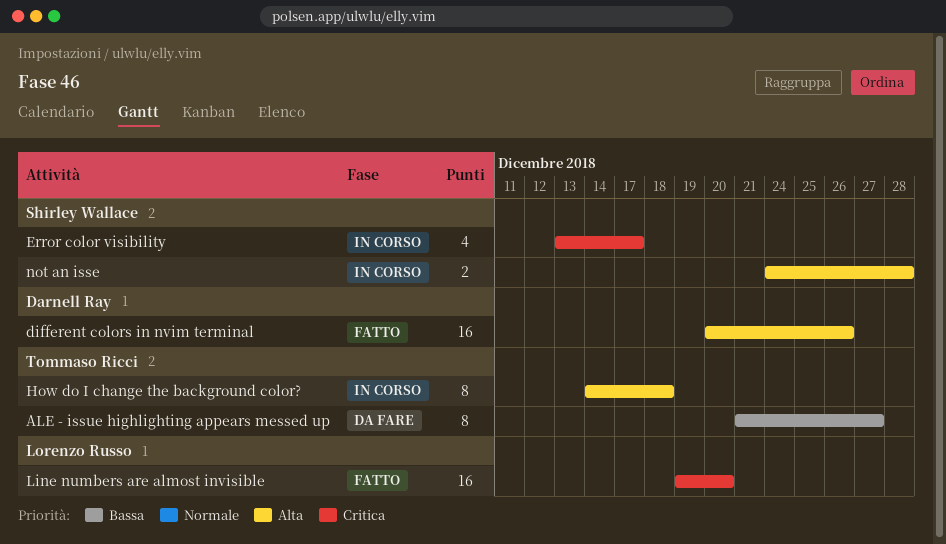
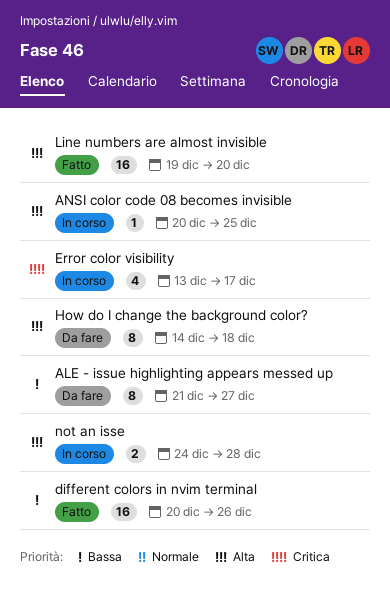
ANSI color code 08 becomes invisible: none -> present
different colors in nvim terminal, priority: Alta -> Bassa
How do I change the background color?, status: In corso -> Da fare
Line numbers are almost invisible, priority: Critica -> Alta

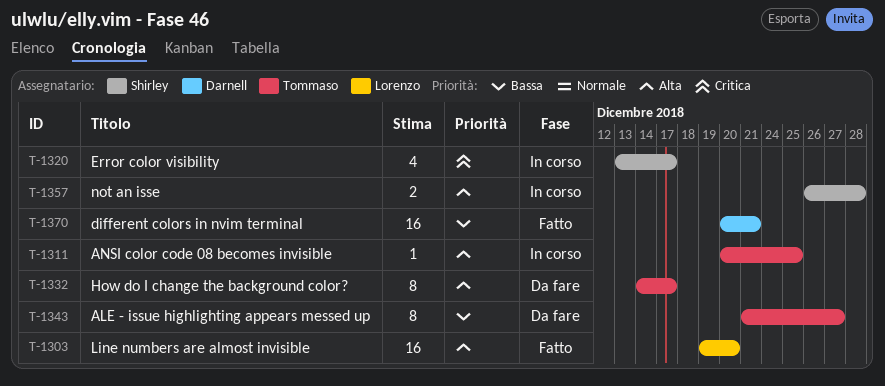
different colors in nvim terminal, due: Dec 26 -> Dec 21
How do I change the background color?, due: Dec 18 -> Dec 17
not an isse, start: Dec 24 -> Dec 26

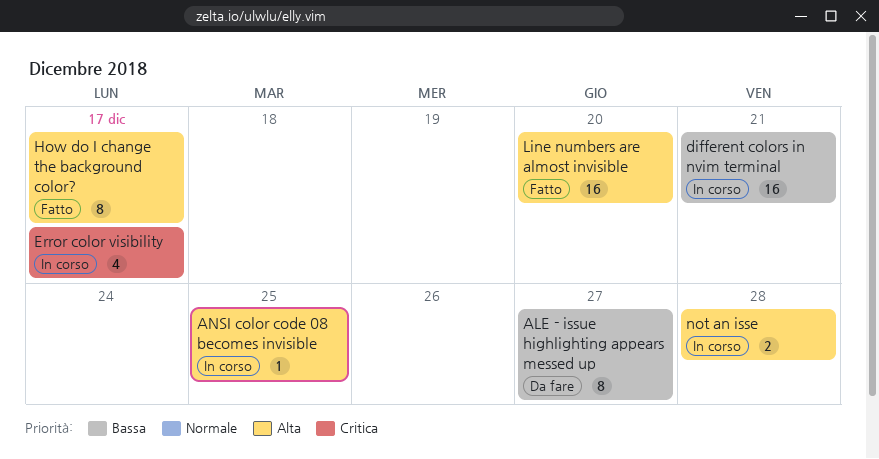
different colors in nvim terminal, status: Fatto -> In corso
How do I change the background color?, status: Da fare -> Fatto

